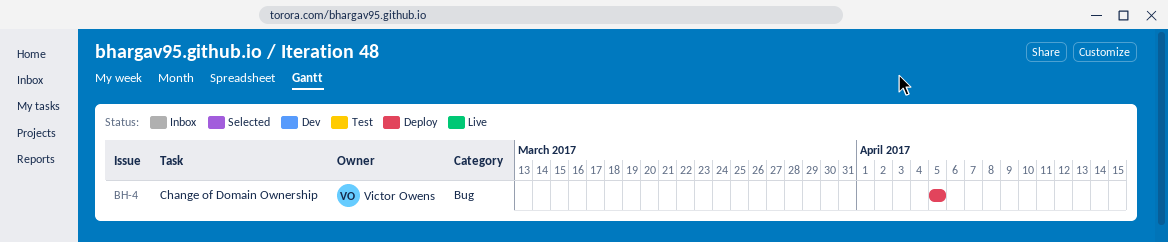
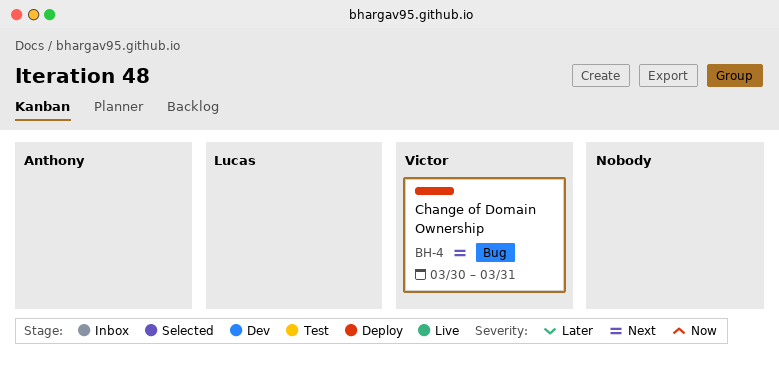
BH-4, start: Apr 5 -> Mar 30
BH-4, due: Apr 5 -> Mar 31

